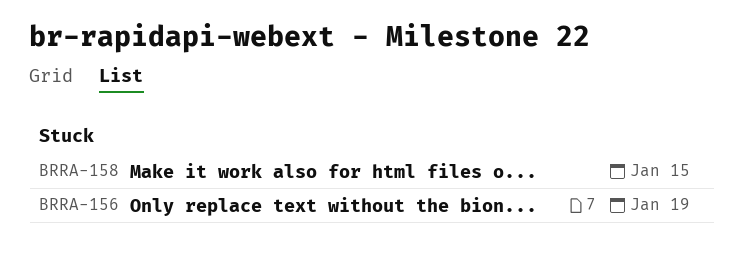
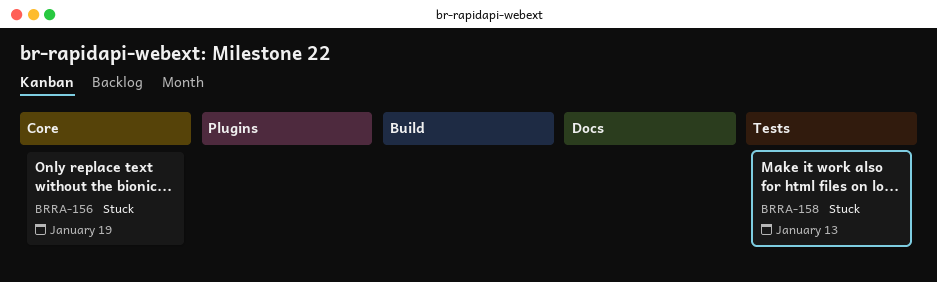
BRRA-158, due: Jan 15 -> Jan 13

